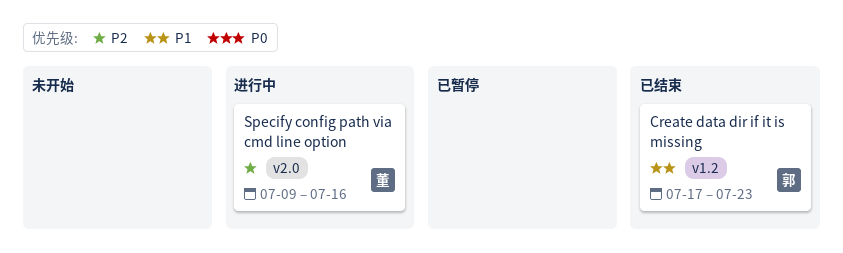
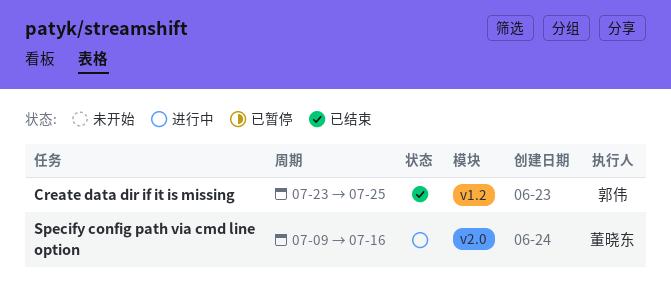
Create data dir if it is missing, start: Jul 17 -> Jul 23
Create data dir if it is missing, due: Jul 23 -> Jul 25

